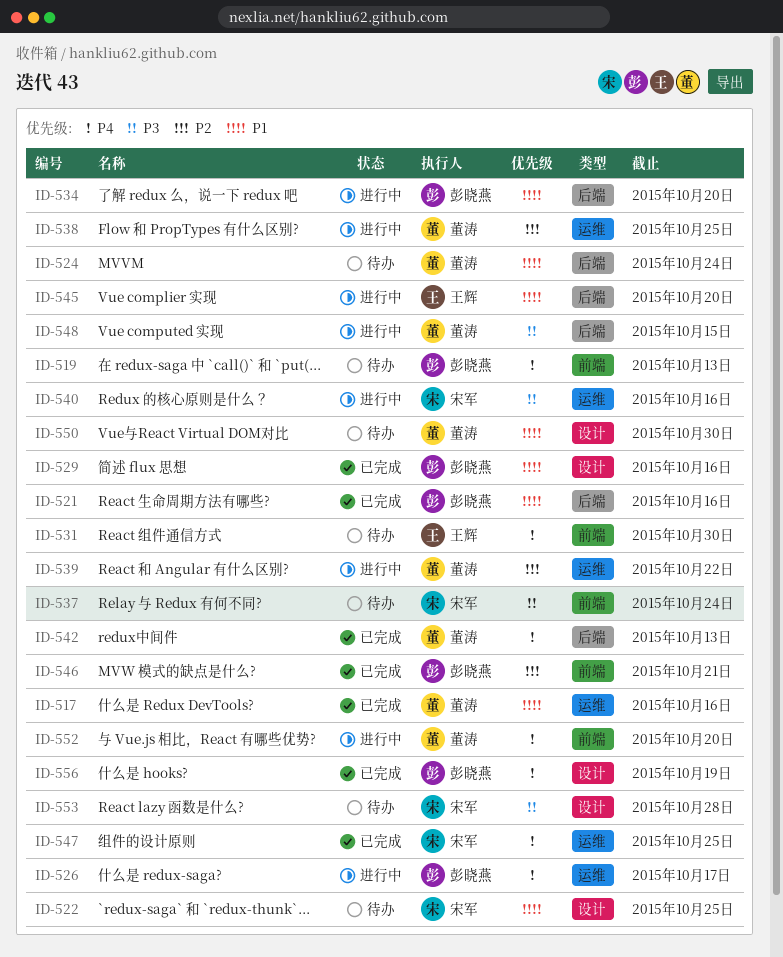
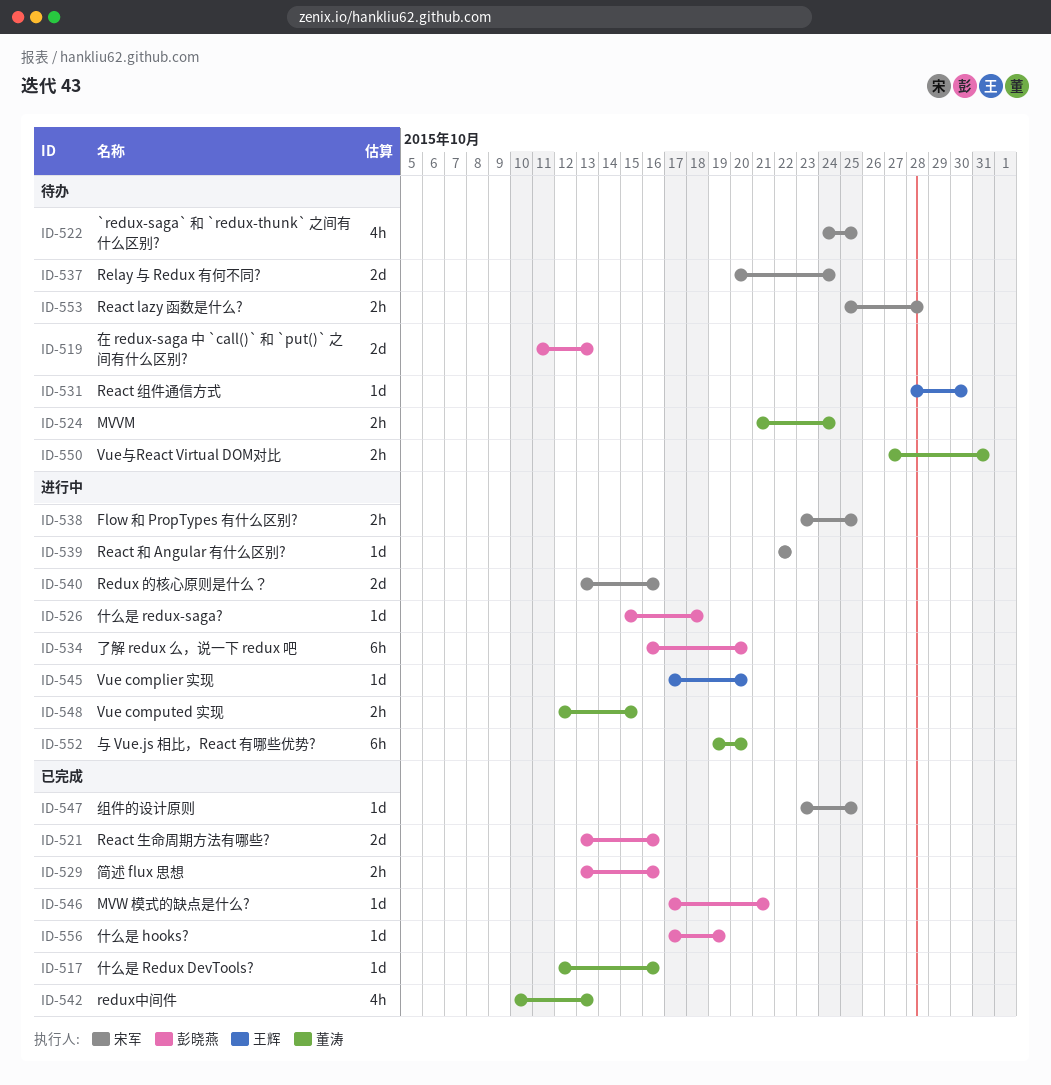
ID-526, due: Oct 17 -> Oct 18
ID-538, owner: 董涛 -> 宋军
ID-539, owner: 董涛 -> 宋军
ID-550, due: Oct 30 -> Oct 31

